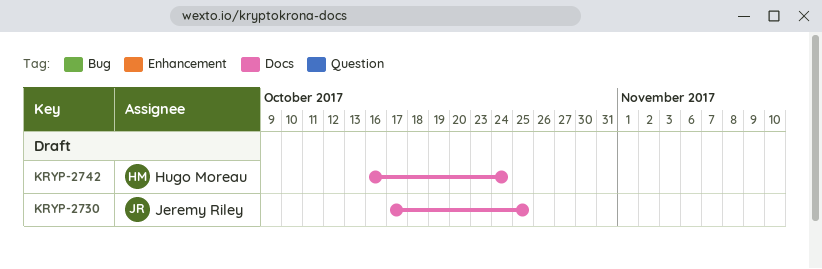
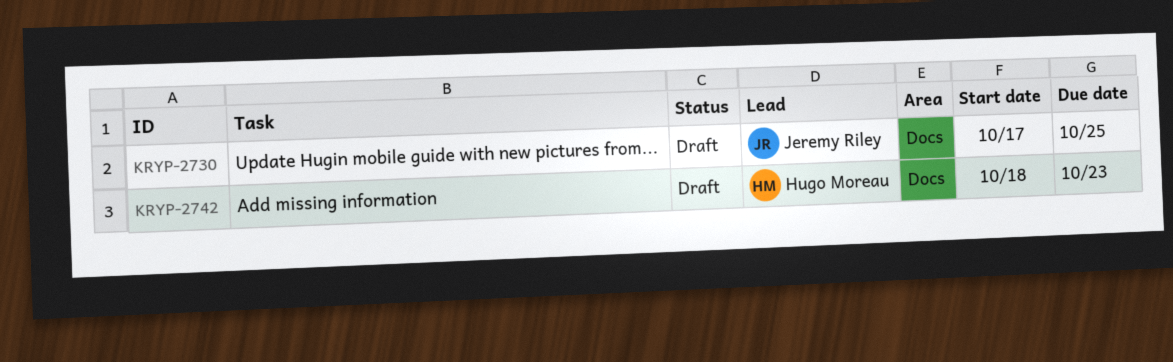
KRYP-2742, start: Oct 16 -> Oct 18
KRYP-2742, due: Oct 24 -> Oct 23

